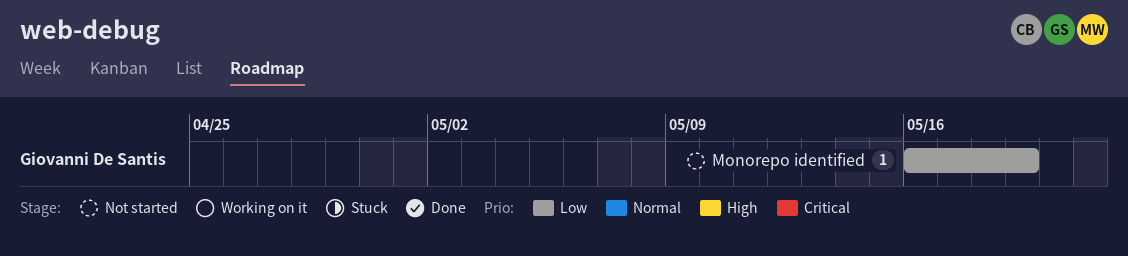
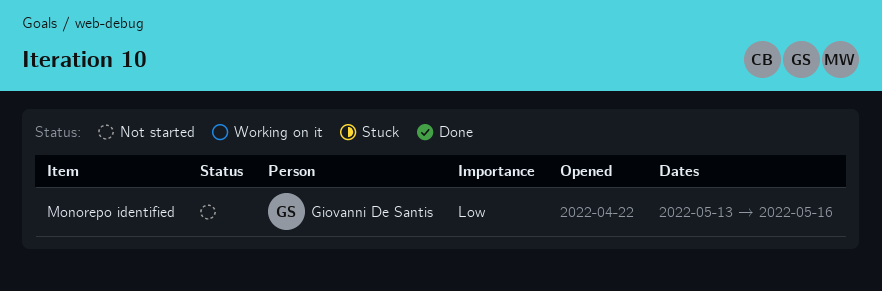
Monorepo identified, start: May 16 -> May 13
Monorepo identified, due: May 19 -> May 16

